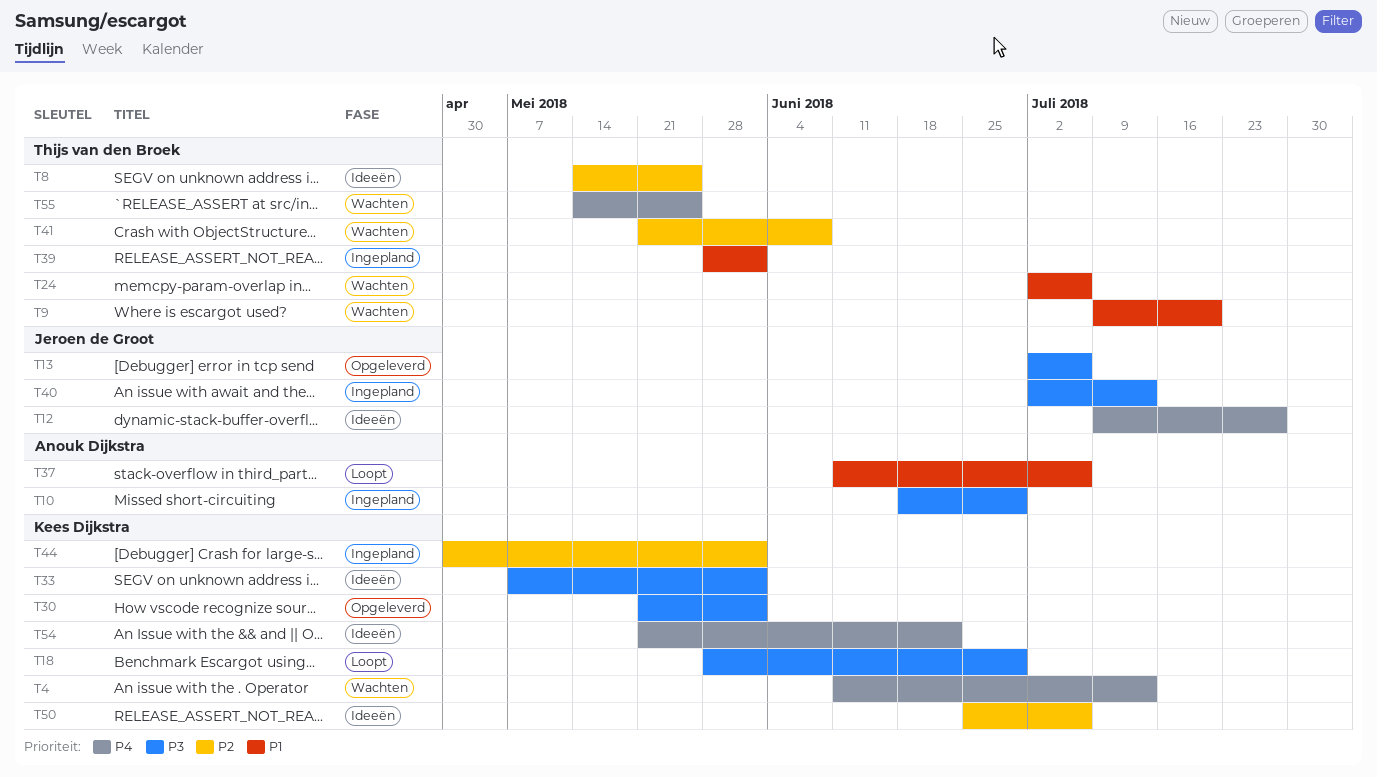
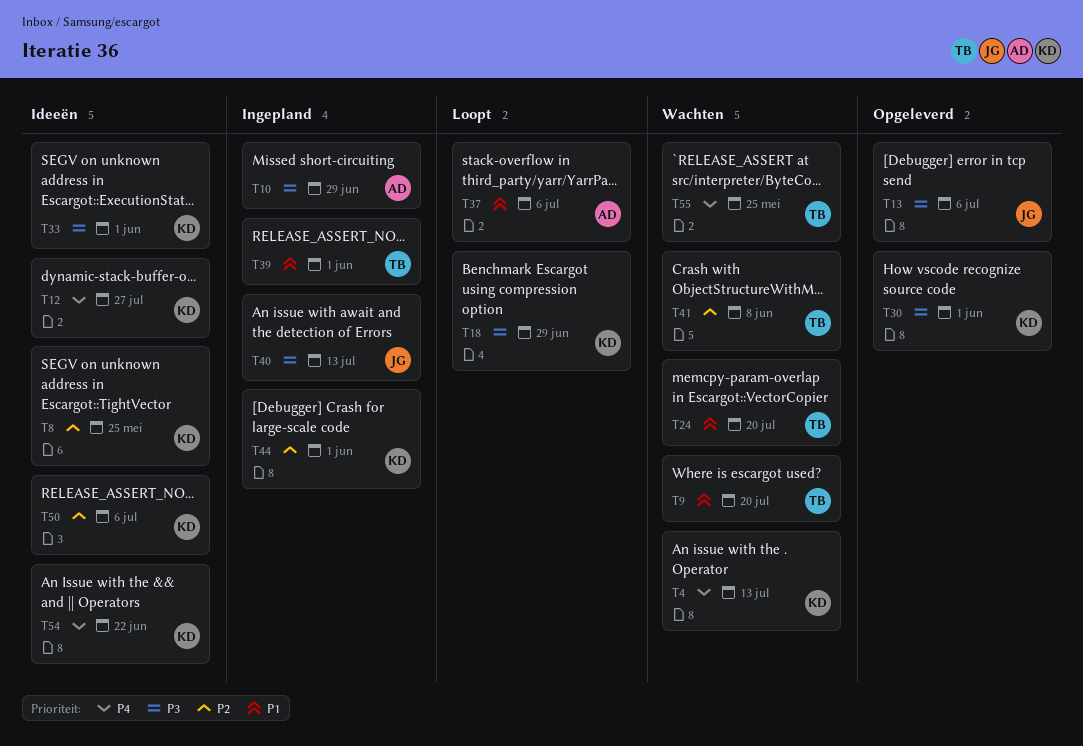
T8, owner: Thijs van den Broek -> Kees Dijkstra
T12, owner: Jeroen de Groot -> Kees Dijkstra
T24, due: Jul 6 -> Jul 20

